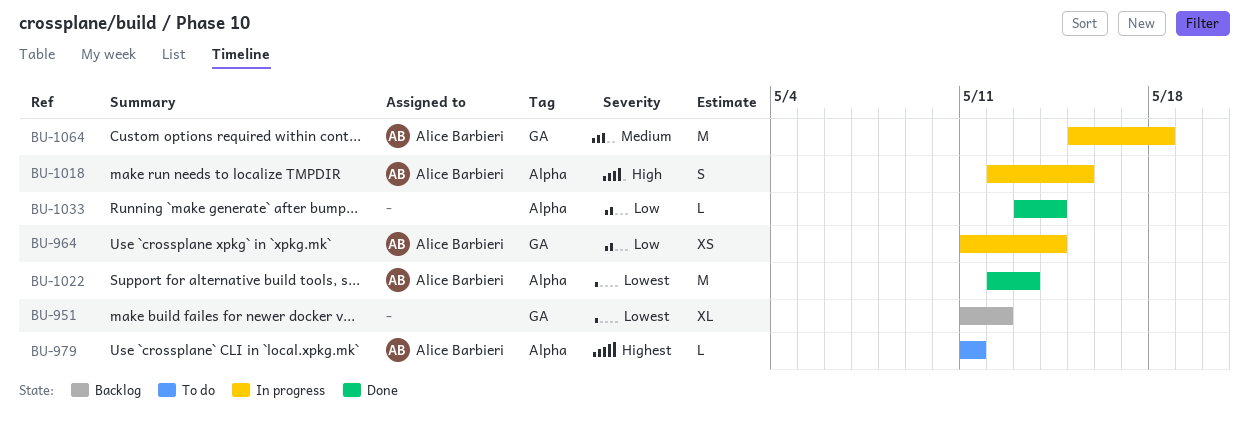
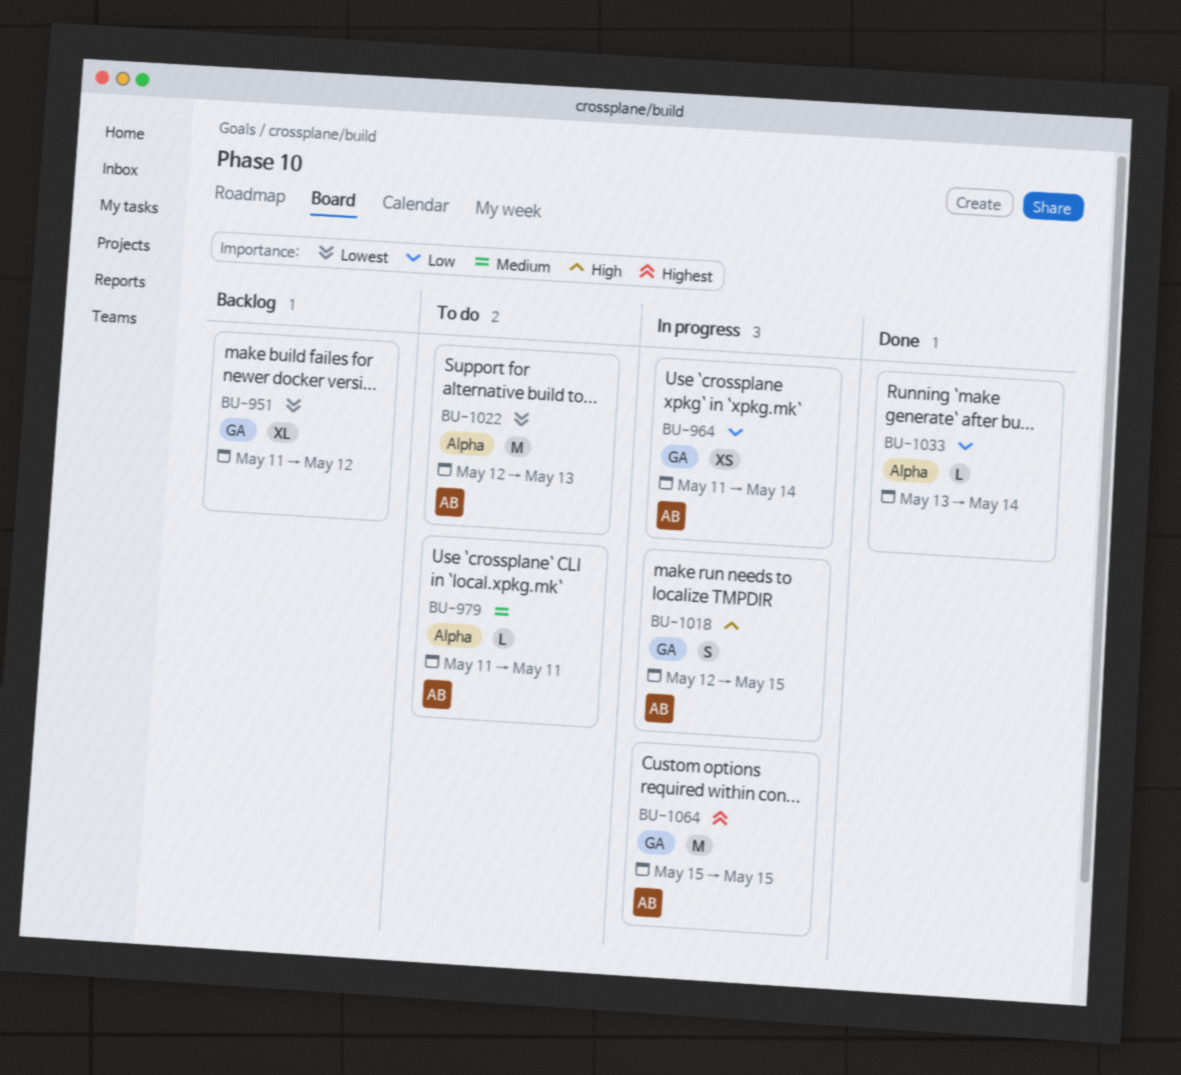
BU-979, priority: Highest -> Medium
BU-1018, label: Alpha -> GA
BU-1022, status: Done -> To do
BU-1064, priority: Medium -> Highest
BU-1064, due: May 18 -> May 15

